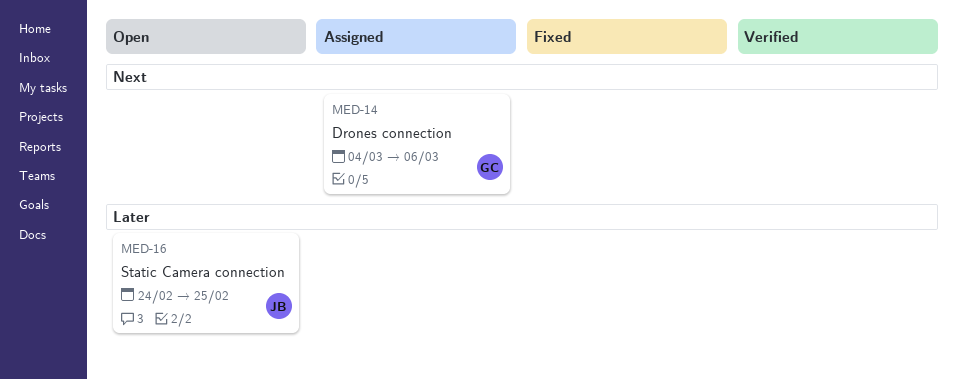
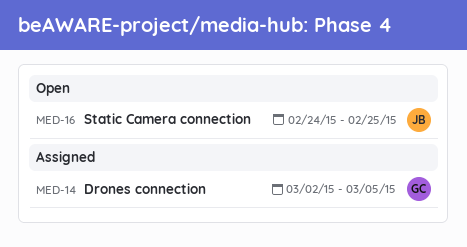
MED-14, start: Mar 4 -> Mar 2
MED-14, due: Mar 6 -> Mar 5

